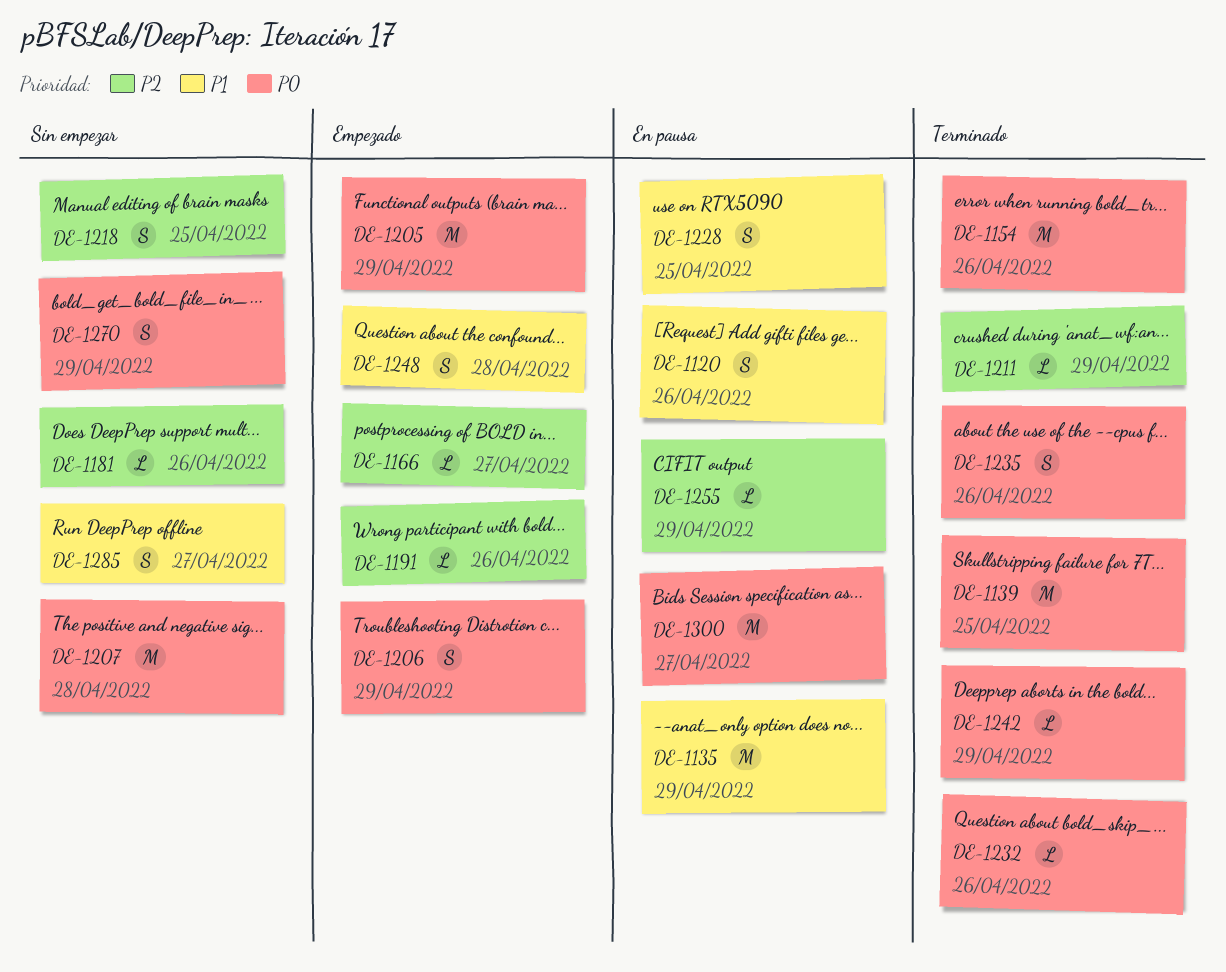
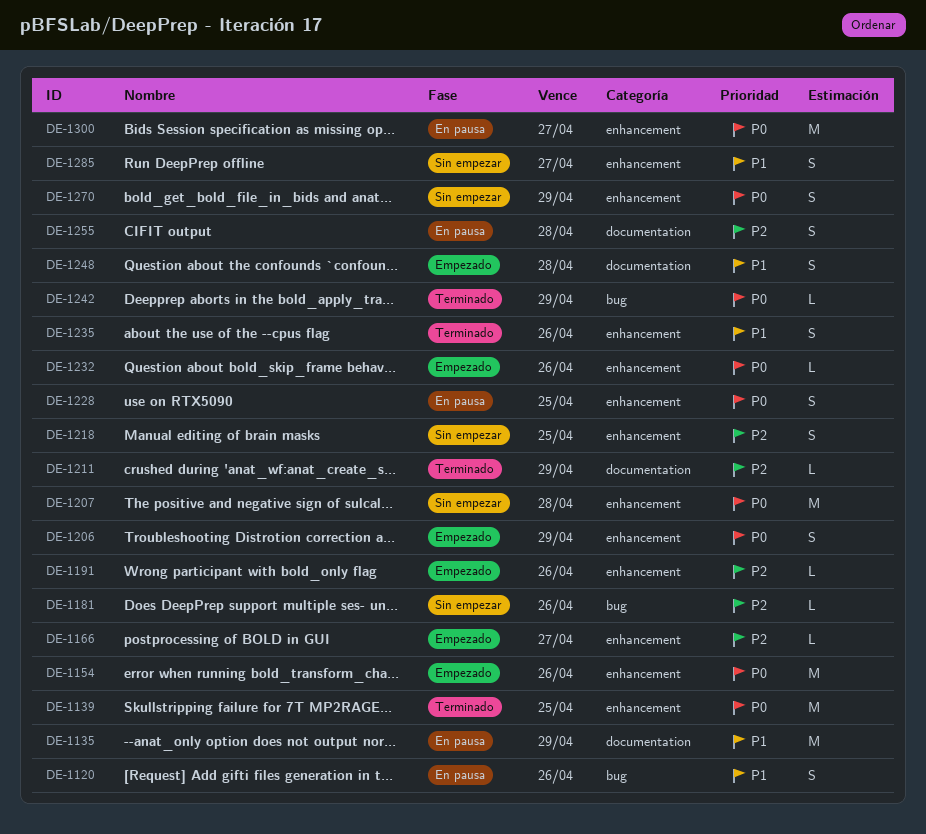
DE-1154, status: Terminado -> Empezado
DE-1205: present -> none
DE-1228, priority: P1 -> P0
DE-1232, status: Terminado -> Empezado
DE-1235, priority: P0 -> P1
DE-1255, estimate: L -> S
DE-1255, due: Apr 29 -> Apr 28

